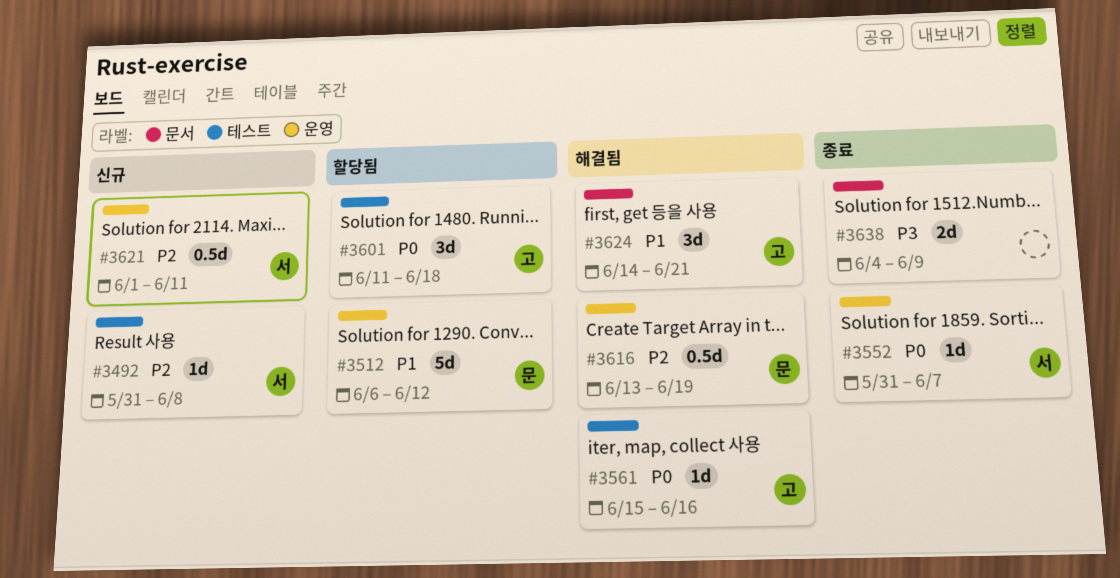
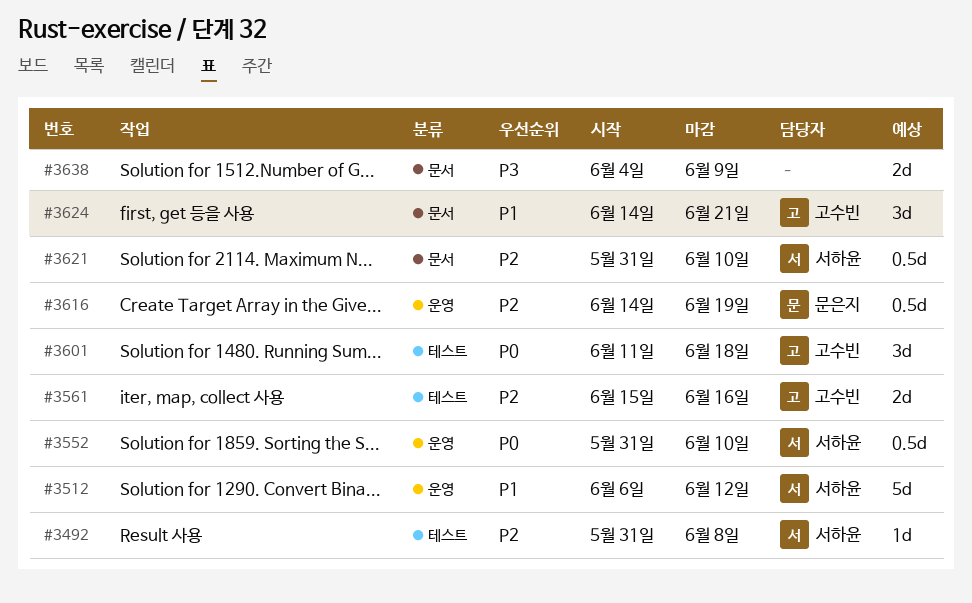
#3512, owner: 문은지 -> 서하윤
#3552, estimate: 1d -> 0.5d
#3552, due: Jun 7 -> Jun 10
#3561, priority: P0 -> P2
#3561, estimate: 1d -> 2d
#3616, start: Jun 13 -> Jun 14
#3621, label: 운영 -> 문서
#3621, start: Jun 1 -> May 31
#3621, due: Jun 11 -> Jun 10

